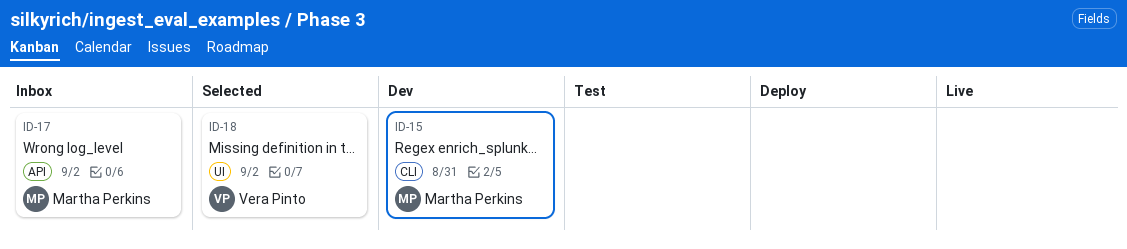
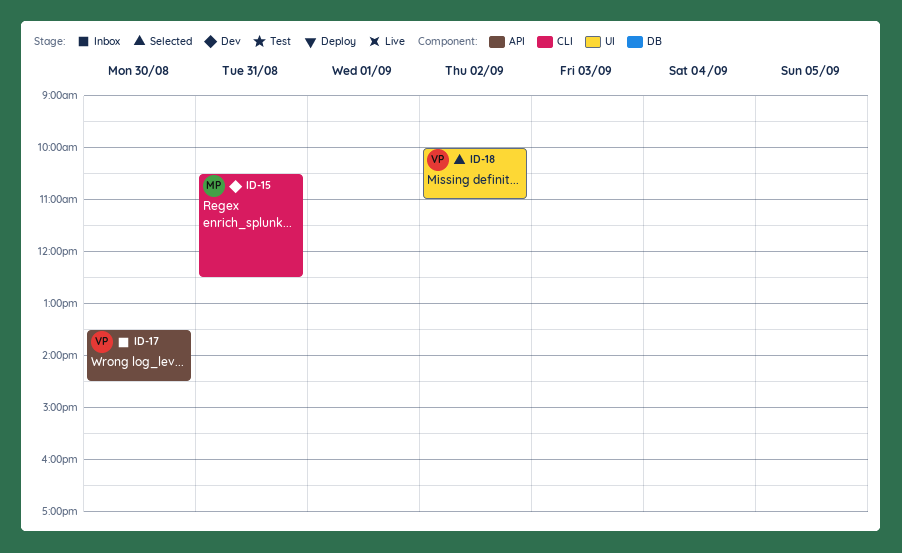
ID-17, owner: Martha Perkins -> Vera Pinto
ID-17, day: Sep 2 -> Aug 30

